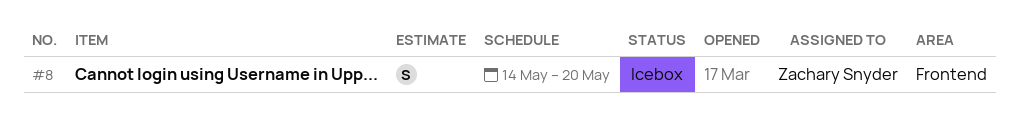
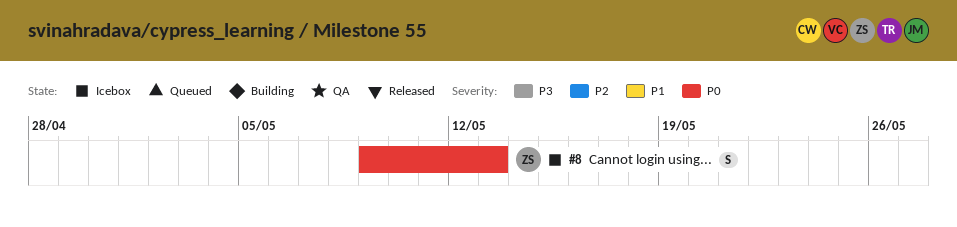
#8, start: May 14 -> May 9
#8, due: May 20 -> May 13

